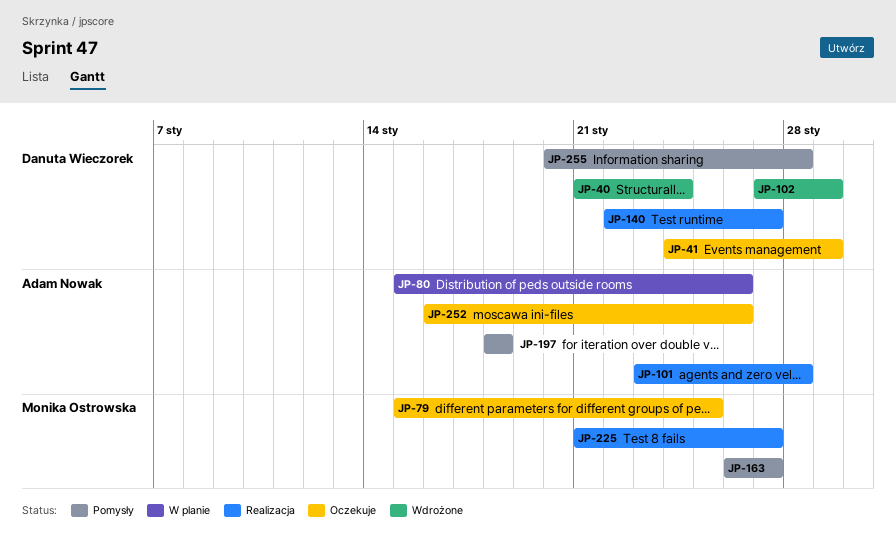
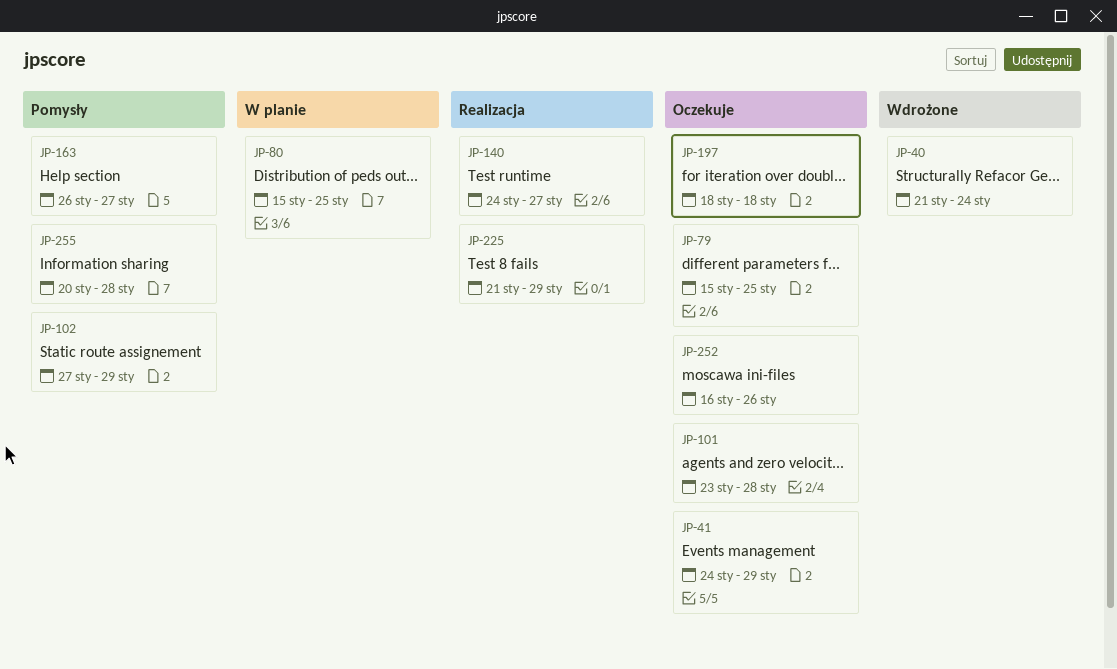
JP-80, due: Jan 26 -> Jan 25
JP-101, status: Realizacja -> Oczekuje
JP-102, status: Wdrożone -> Pomysły
JP-140, start: Jan 22 -> Jan 24
JP-197, status: Pomysły -> Oczekuje
JP-225, due: Jan 27 -> Jan 29

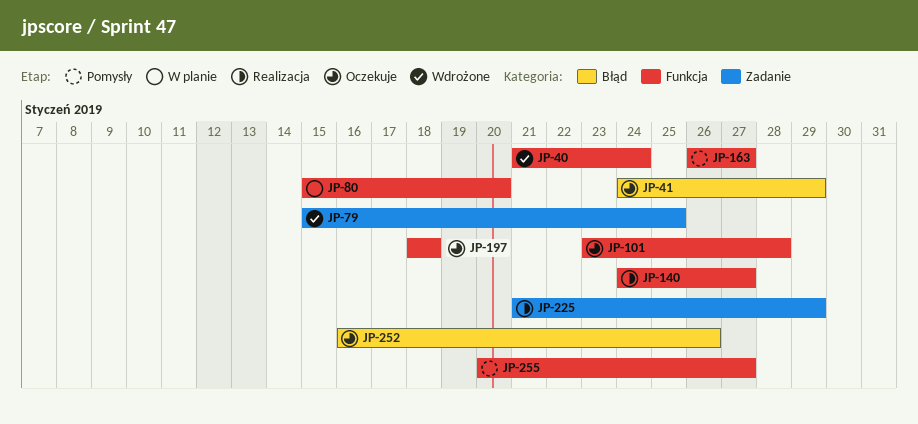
JP-79, status: Oczekuje -> Wdrożone
JP-80, due: Jan 25 -> Jan 20
JP-102: present -> none
JP-255, due: Jan 28 -> Jan 27

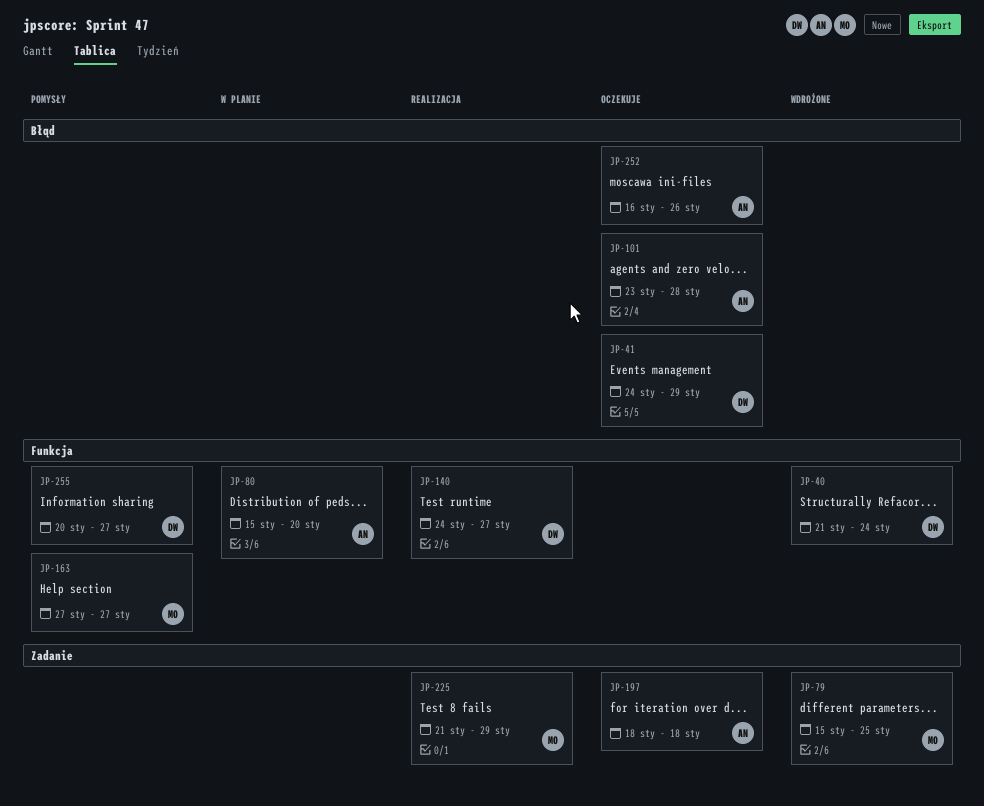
JP-101, label: Funkcja -> Błąd
JP-163, start: Jan 26 -> Jan 27
JP-197, label: Funkcja -> Zadanie

